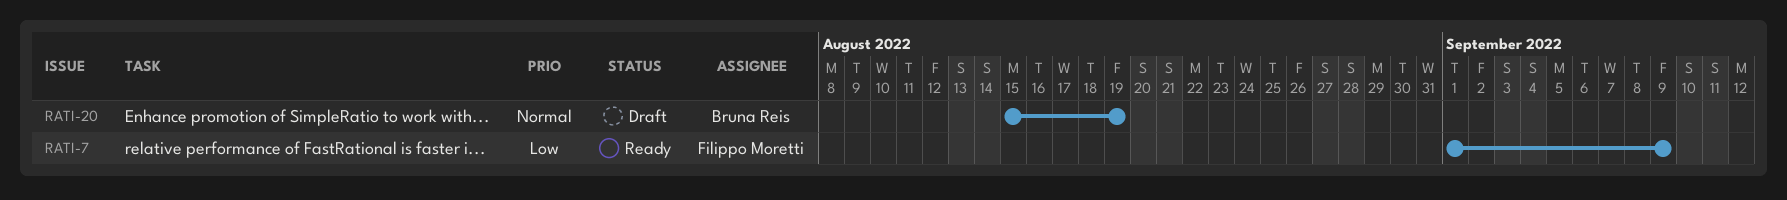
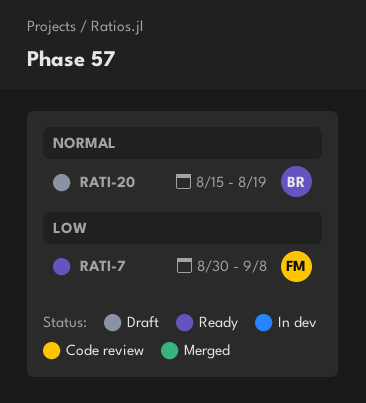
RATI-7, start: Sep 1 -> Aug 30
RATI-7, due: Sep 9 -> Sep 8

